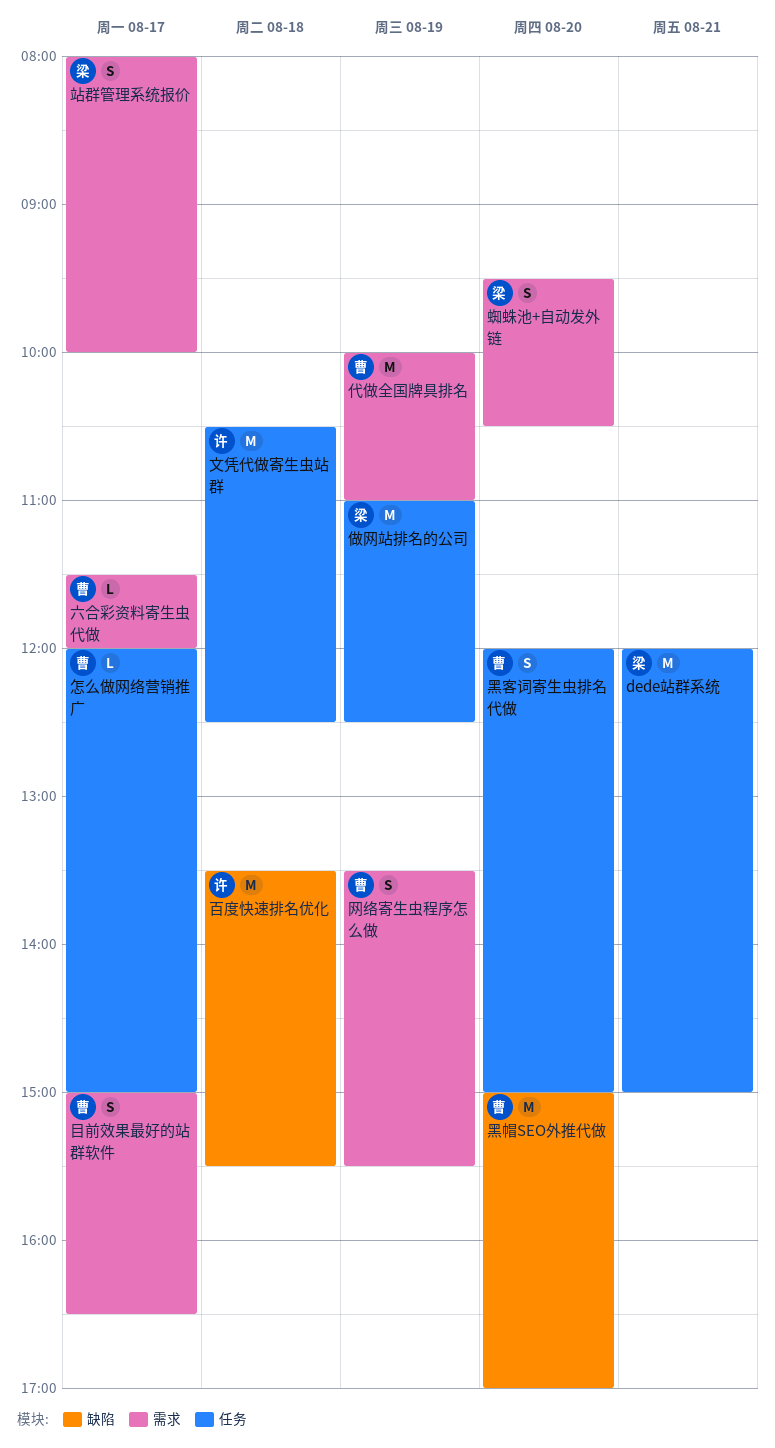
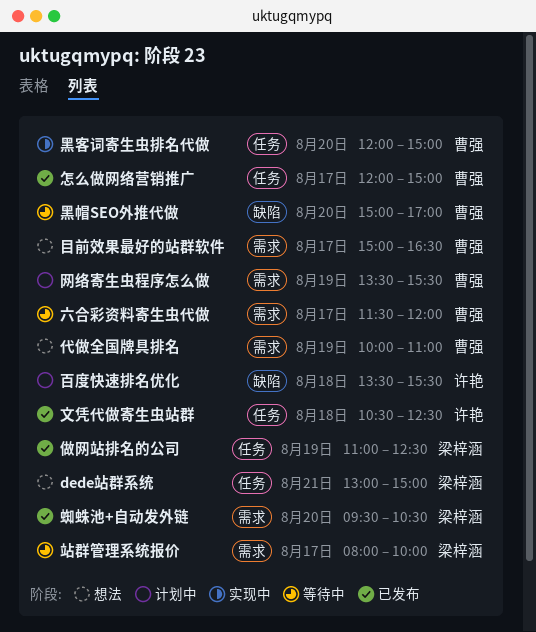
dede站群系统, begins: 12:00 -> 13:00

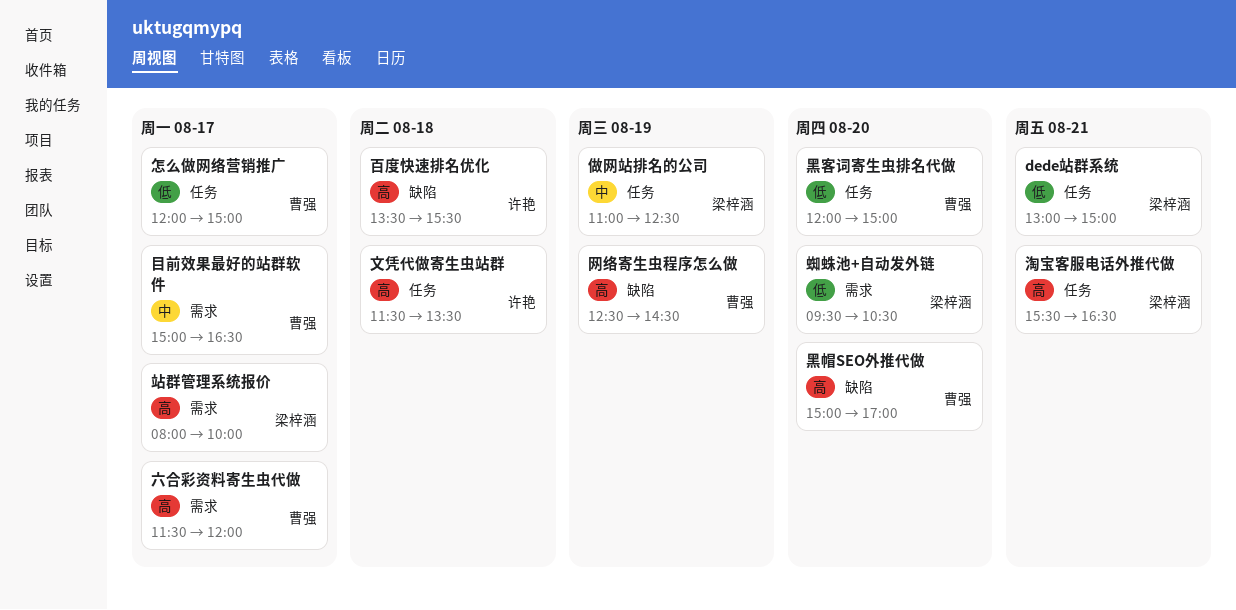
代做全国牌具排名: present -> none
文凭代做寄生虫站群, begins: 10:30 -> 11:30
文凭代做寄生虫站群, ends: 12:30 -> 13:30
淘宝客服电话外推代做: none -> present
网络寄生虫程序怎么做, label: 需求 -> 缺陷
网络寄生虫程序怎么做, begins: 13:30 -> 12:30
网络寄生虫程序怎么做, ends: 15:30 -> 14:30

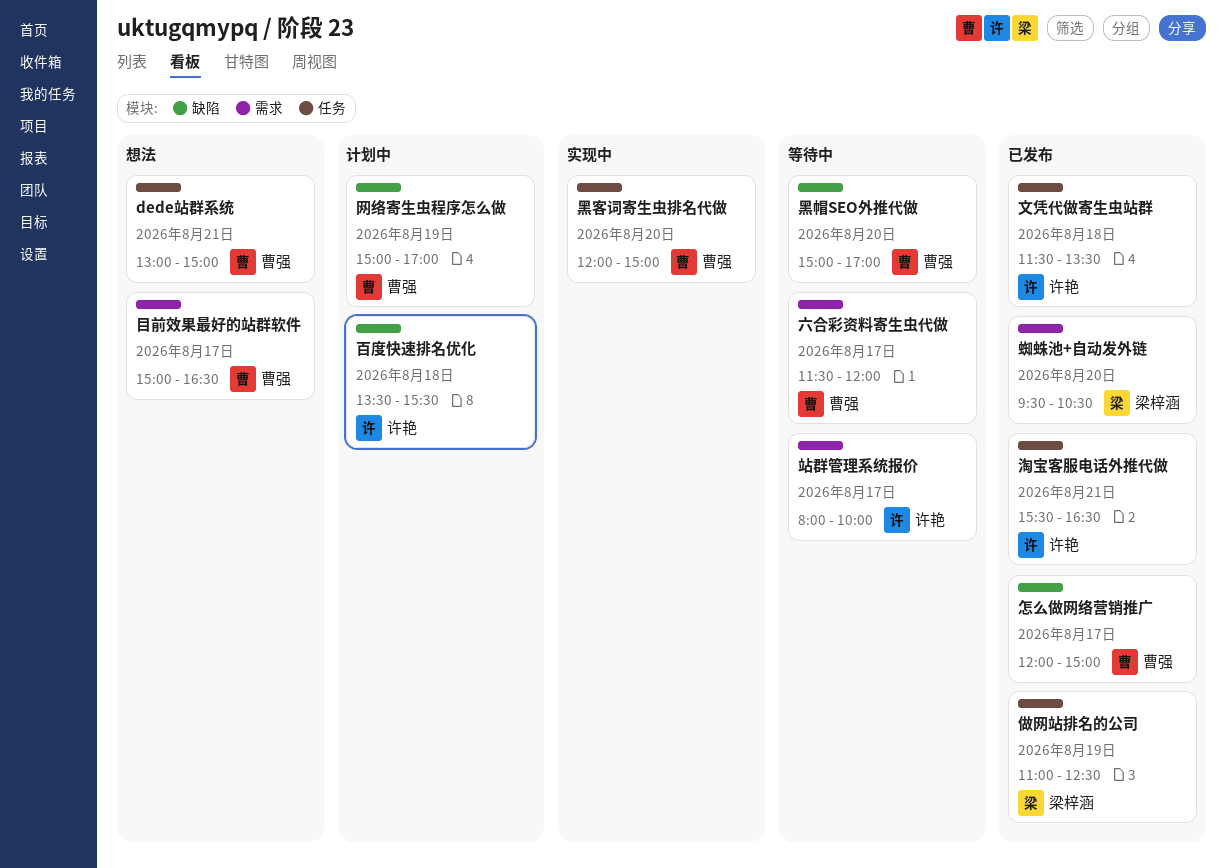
dede站群系统, owner: 梁梓涵 -> 曹强
怎么做网络营销推广, label: 任务 -> 缺陷
淘宝客服电话外推代做, owner: 梁梓涵 -> 许艳
站群管理系统报价, owner: 梁梓涵 -> 许艳
网络寄生虫程序怎么做, begins: 12:30 -> 15:00
网络寄生虫程序怎么做, ends: 14:30 -> 17:00

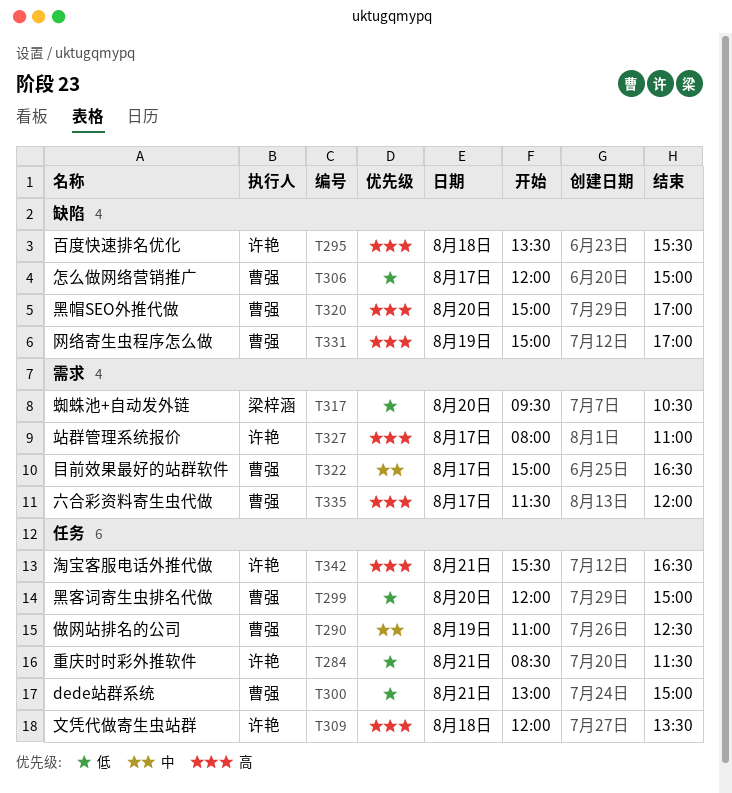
做网站排名的公司, owner: 梁梓涵 -> 曹强
文凭代做寄生虫站群, begins: 11:30 -> 12:00
站群管理系统报价, ends: 10:00 -> 11:00
重庆时时彩外推软件: none -> present

